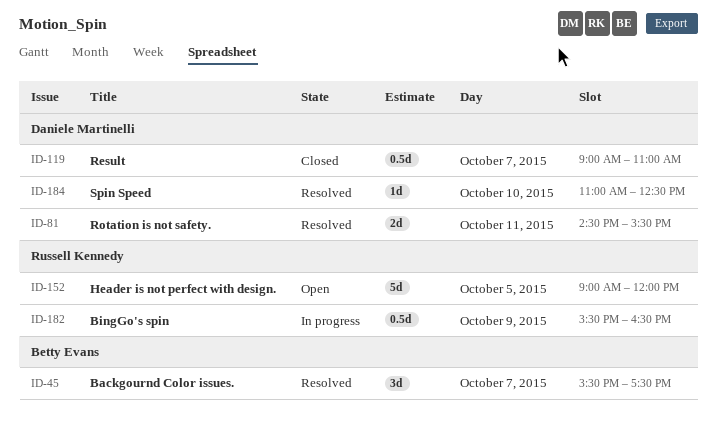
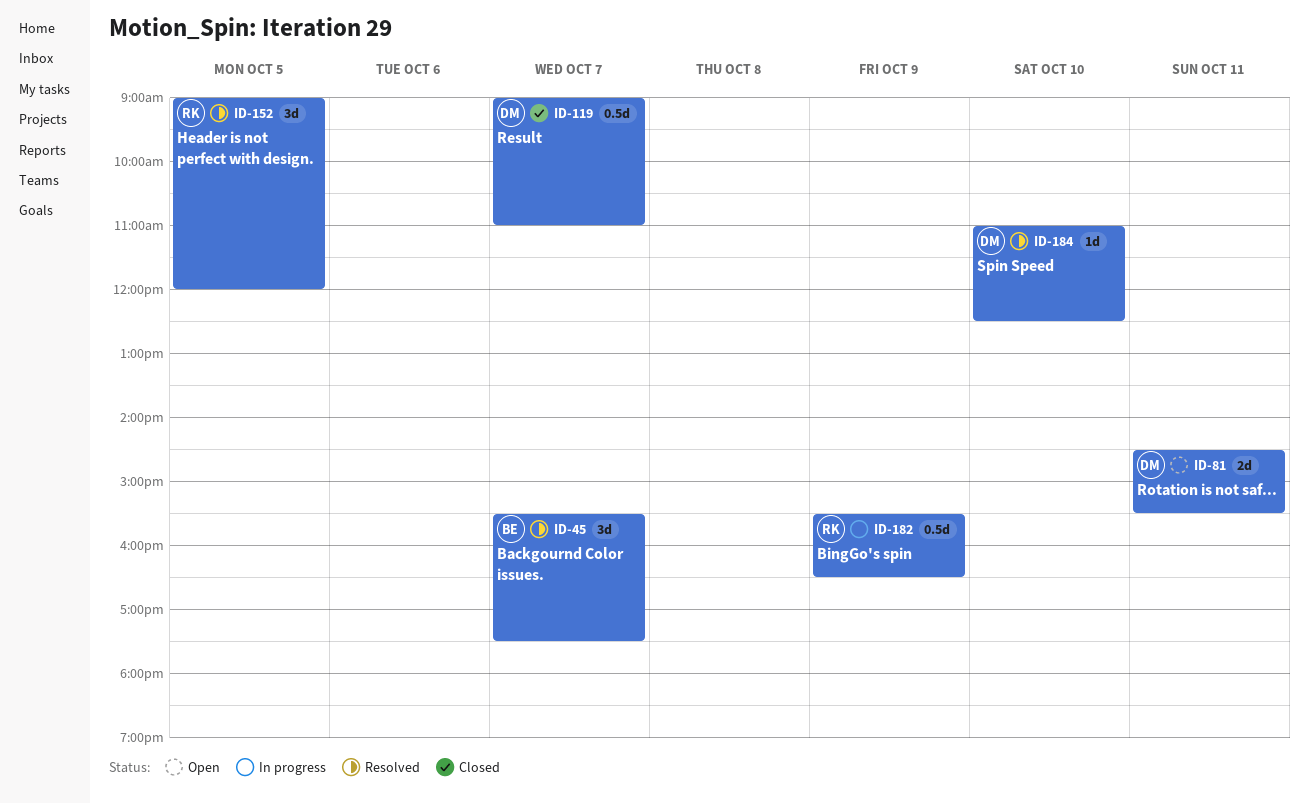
ID-81, status: Resolved -> Open
ID-152, status: Open -> Resolved
ID-152, estimate: 5d -> 3d

